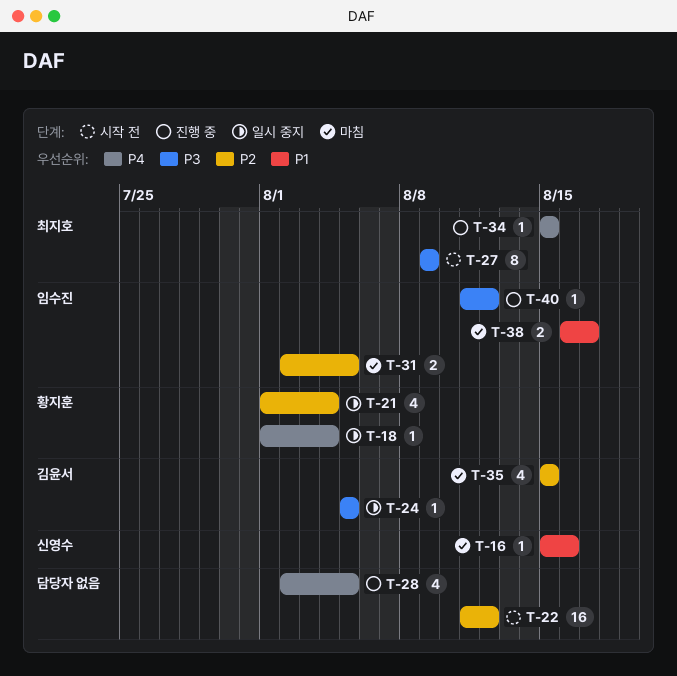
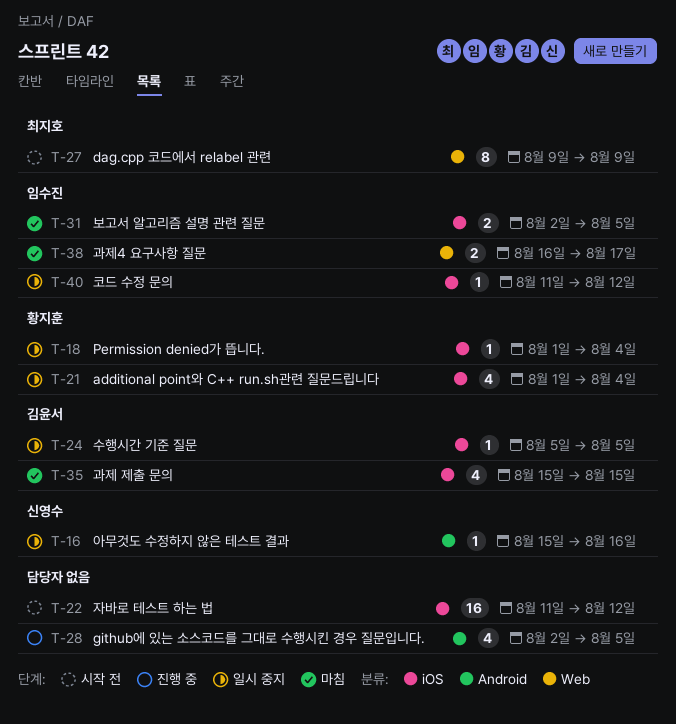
T-16, status: 마침 -> 일시 중지
T-34: present -> none
T-40, status: 진행 중 -> 일시 중지

